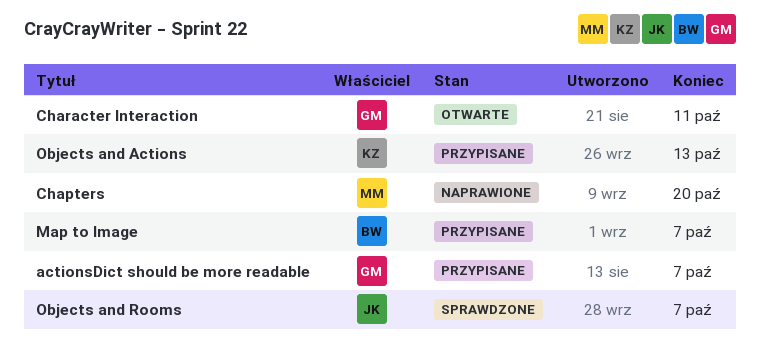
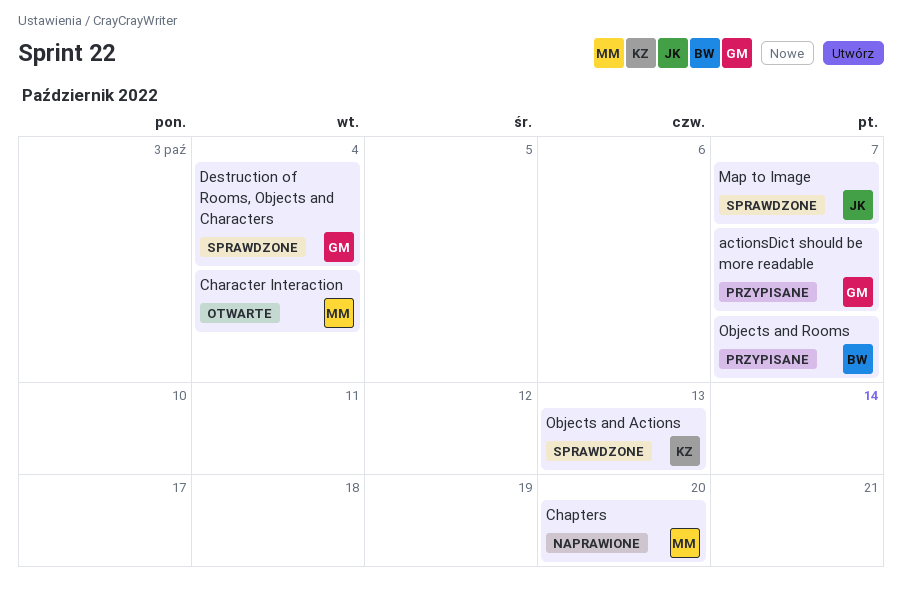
Character Interaction, owner: GM -> MM
Character Interaction, due: Oct 11 -> Oct 4
Destruction of Rooms, Objects and Characters: none -> present
Map to Image, status: Przypisane -> Sprawdzone
Map to Image, owner: BW -> JK
Objects and Actions, status: Przypisane -> Sprawdzone
Objects and Rooms, status: Sprawdzone -> Przypisane
Objects and Rooms, owner: JK -> BW

